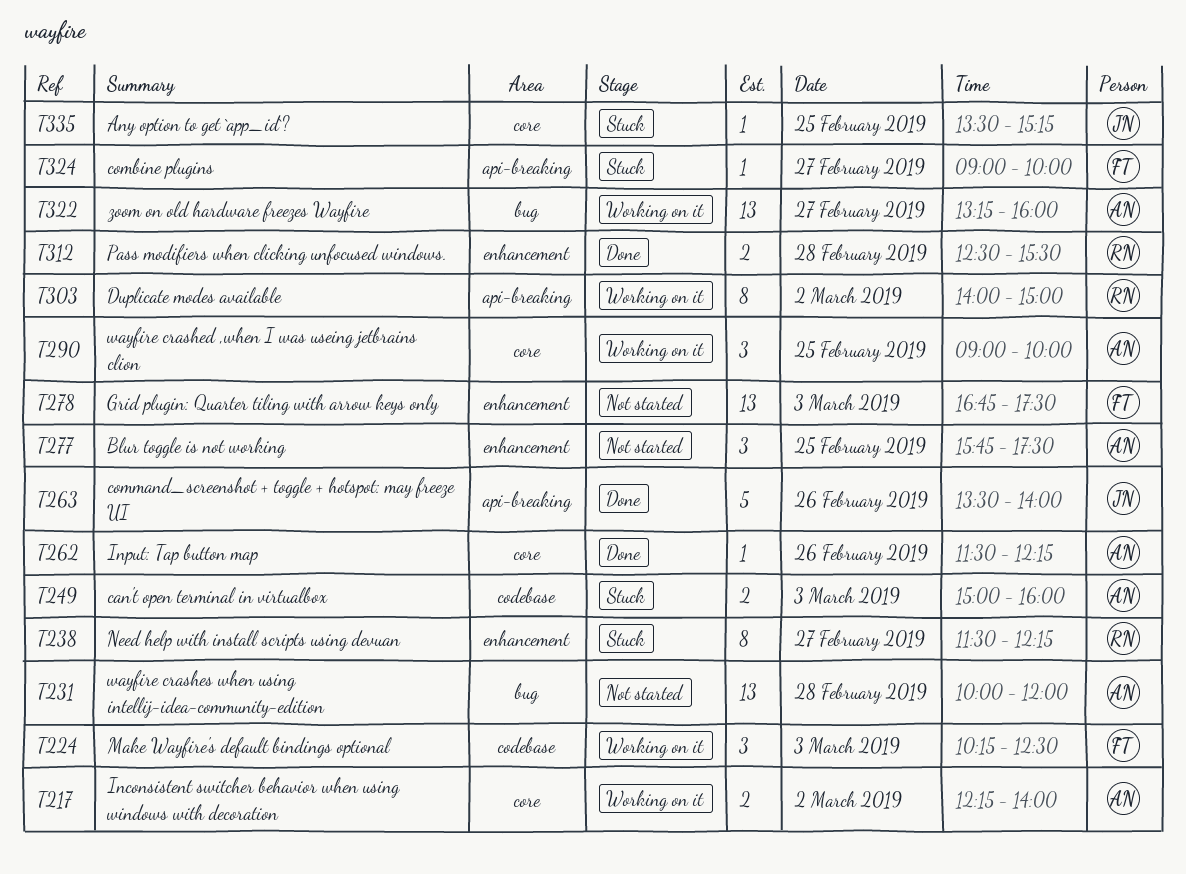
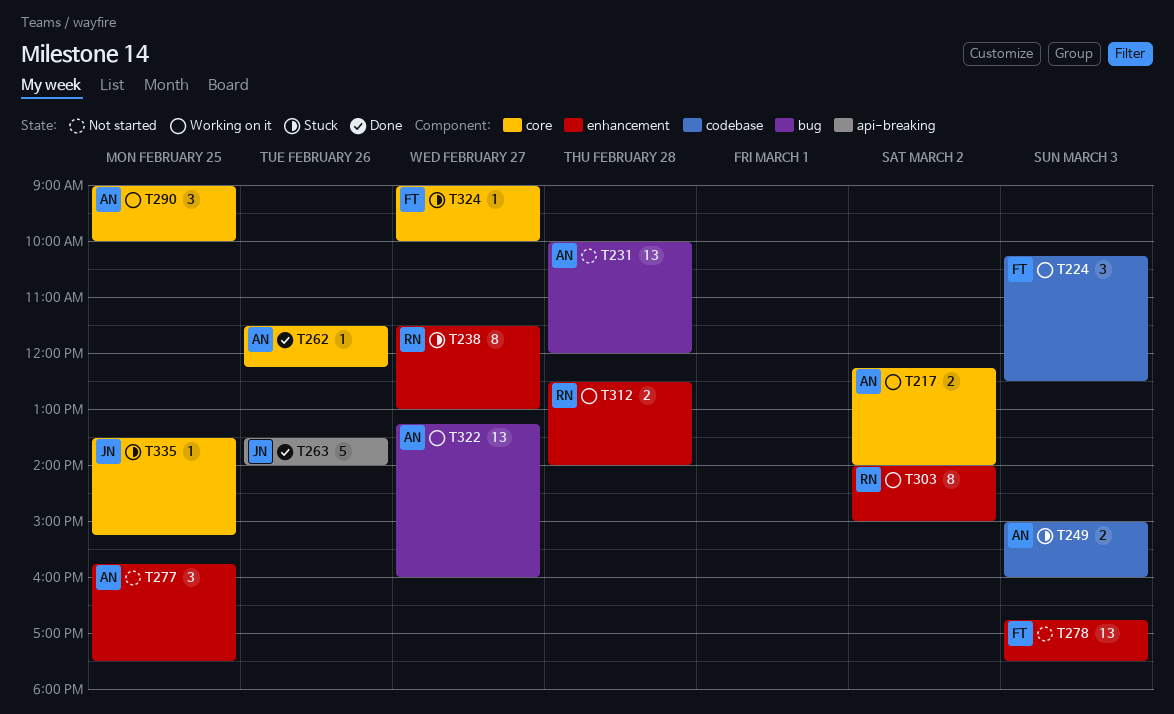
T238, ends: 12:15 -> 13:00
T303, label: api-breaking -> enhancement
T312, status: Done -> Working on it
T312, ends: 15:30 -> 14:00
T324, label: api-breaking -> core

